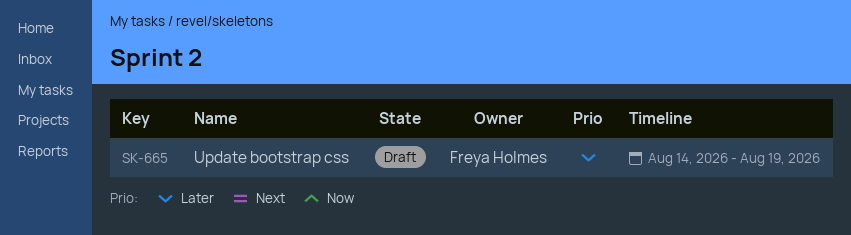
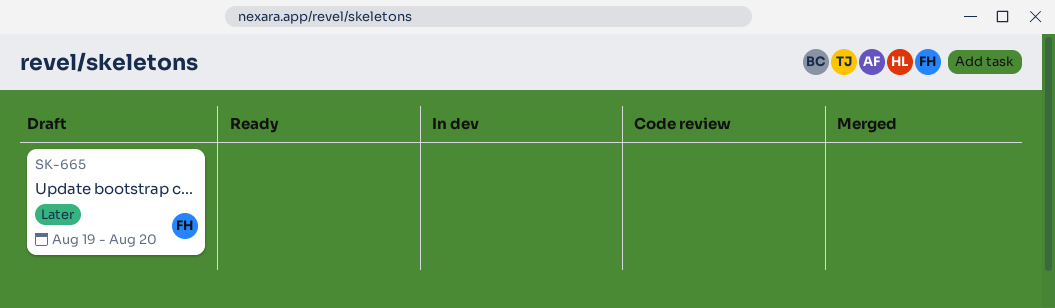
SK-665, start: Aug 14 -> Aug 19
SK-665, due: Aug 19 -> Aug 20

